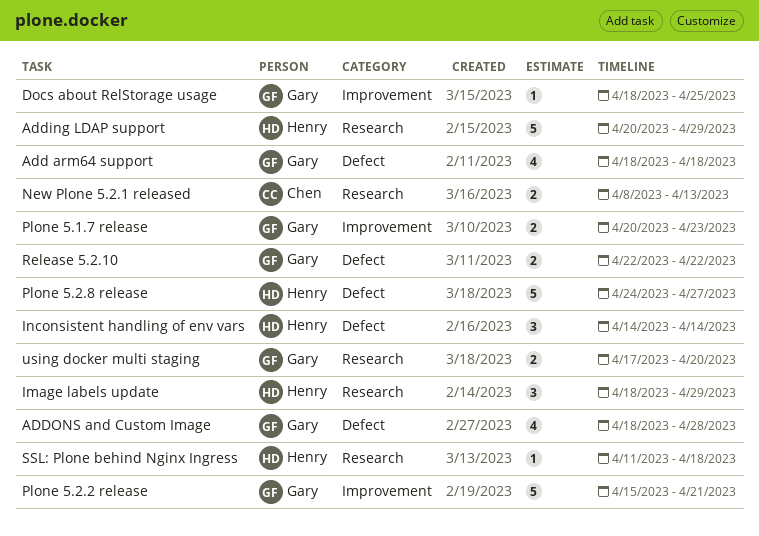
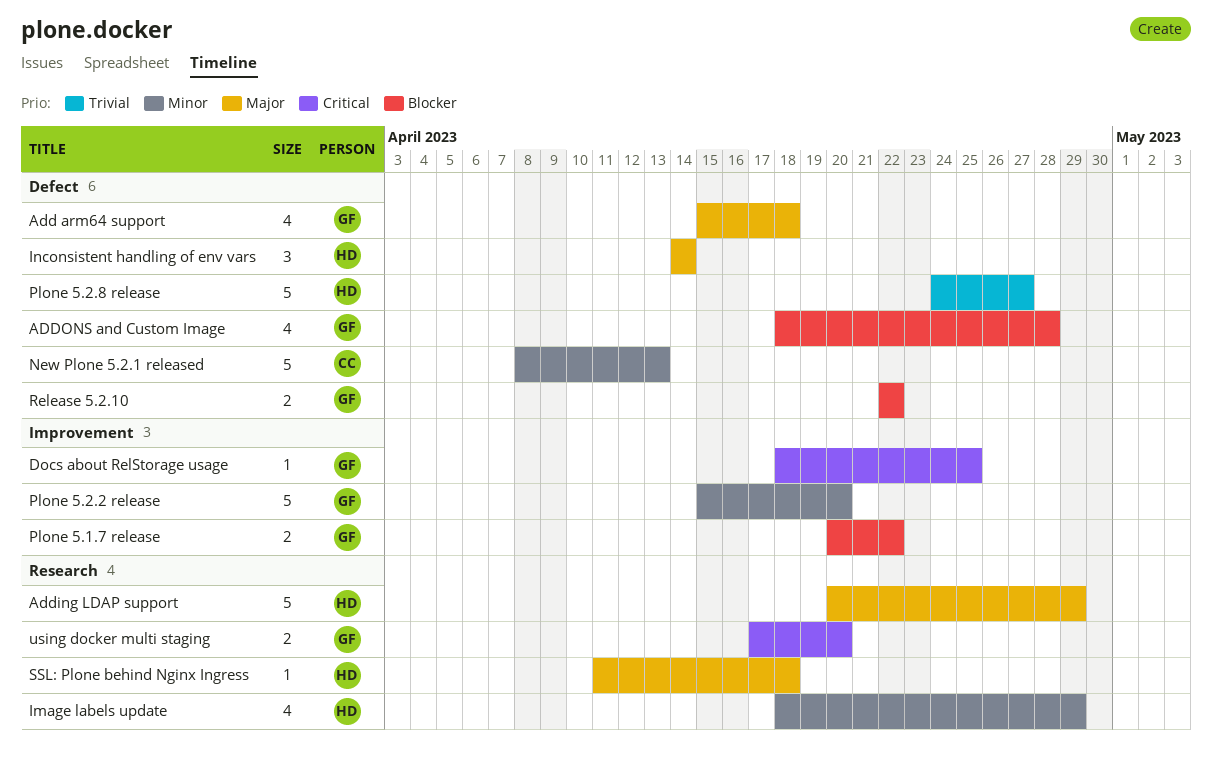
Add arm64 support, start: Apr 18 -> Apr 15
Image labels update, estimate: 3 -> 4
New Plone 5.2.1 released, label: Research -> Defect
New Plone 5.2.1 released, estimate: 2 -> 5
Plone 5.1.7 release, due: Apr 23 -> Apr 22
Plone 5.2.2 release, due: Apr 21 -> Apr 20

